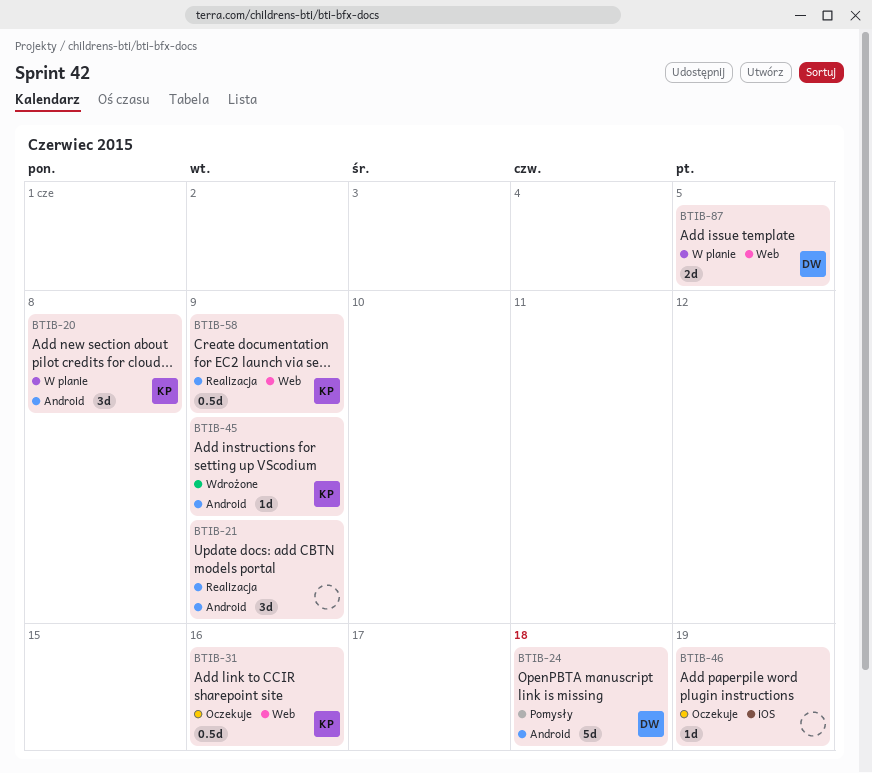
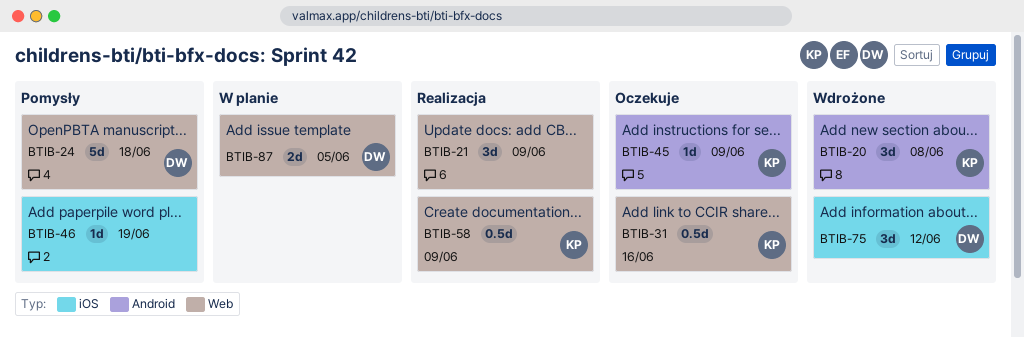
BTIB-20, status: W planie -> Wdrożone
BTIB-21, label: Android -> Web
BTIB-24, label: Android -> Web
BTIB-45, status: Wdrożone -> Oczekuje
BTIB-46, status: Oczekuje -> Pomysły
BTIB-75: none -> present

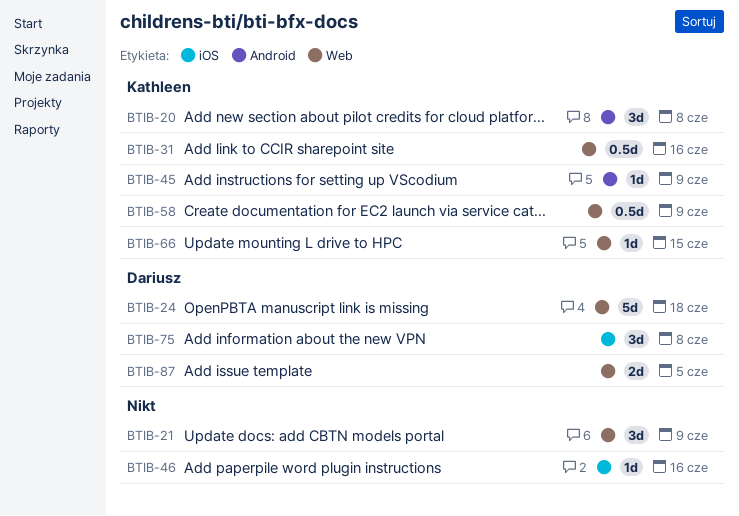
BTIB-46, due: Jun 19 -> Jun 16
BTIB-66: none -> present
BTIB-75, due: Jun 12 -> Jun 8

